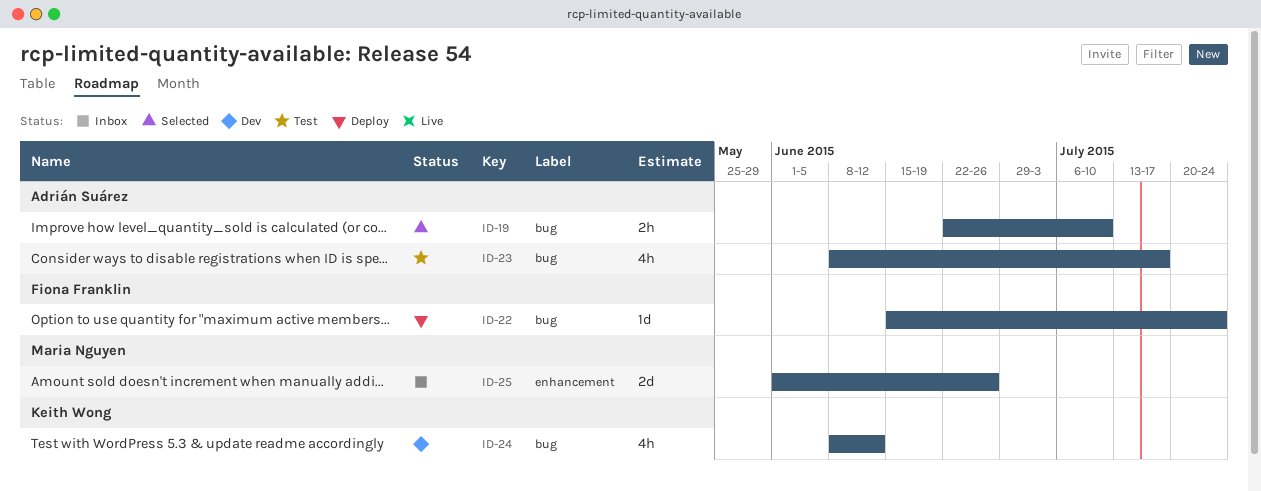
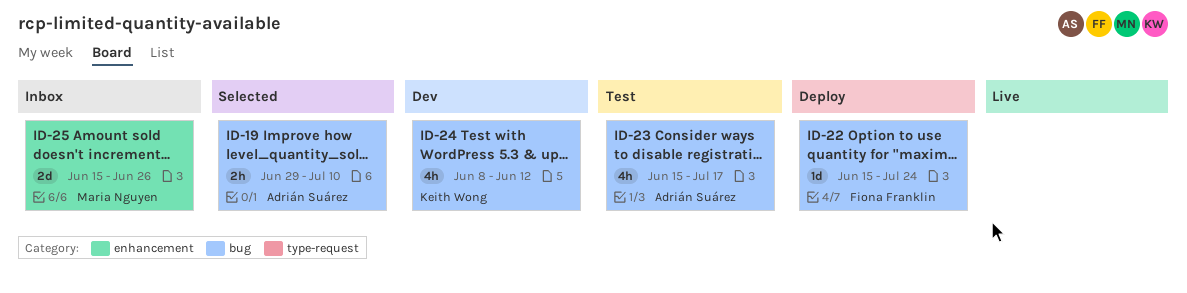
ID-19, start: Jun 22 -> Jun 29
ID-23, start: Jun 8 -> Jun 15
ID-25, start: Jun 1 -> Jun 15

